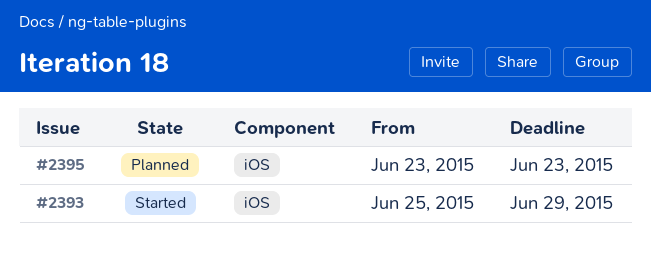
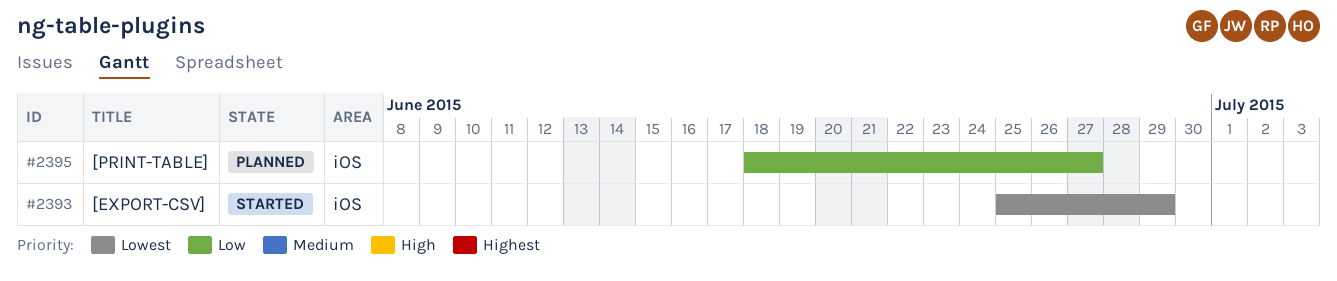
#2395, start: Jun 23 -> Jun 18
#2395, due: Jun 23 -> Jun 27

